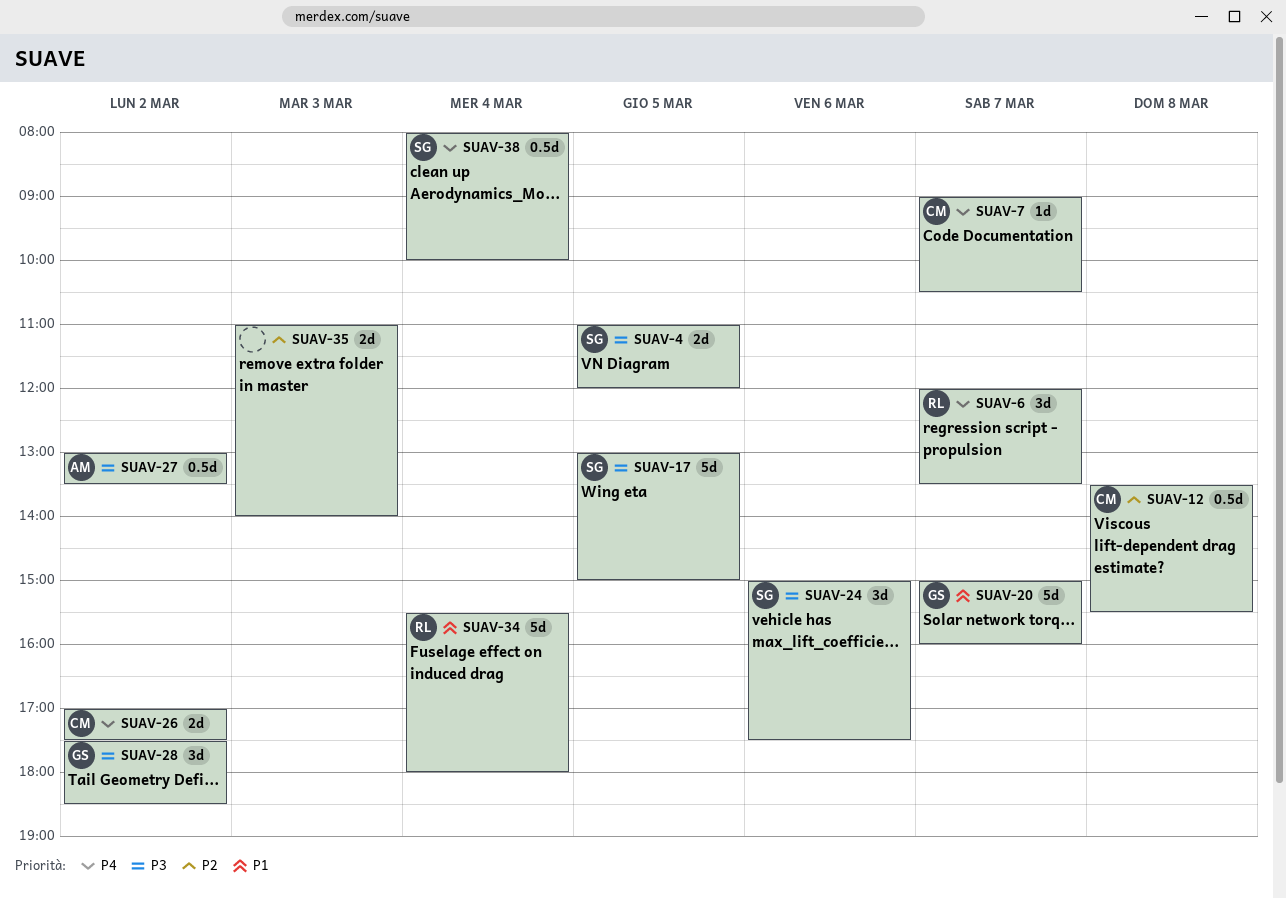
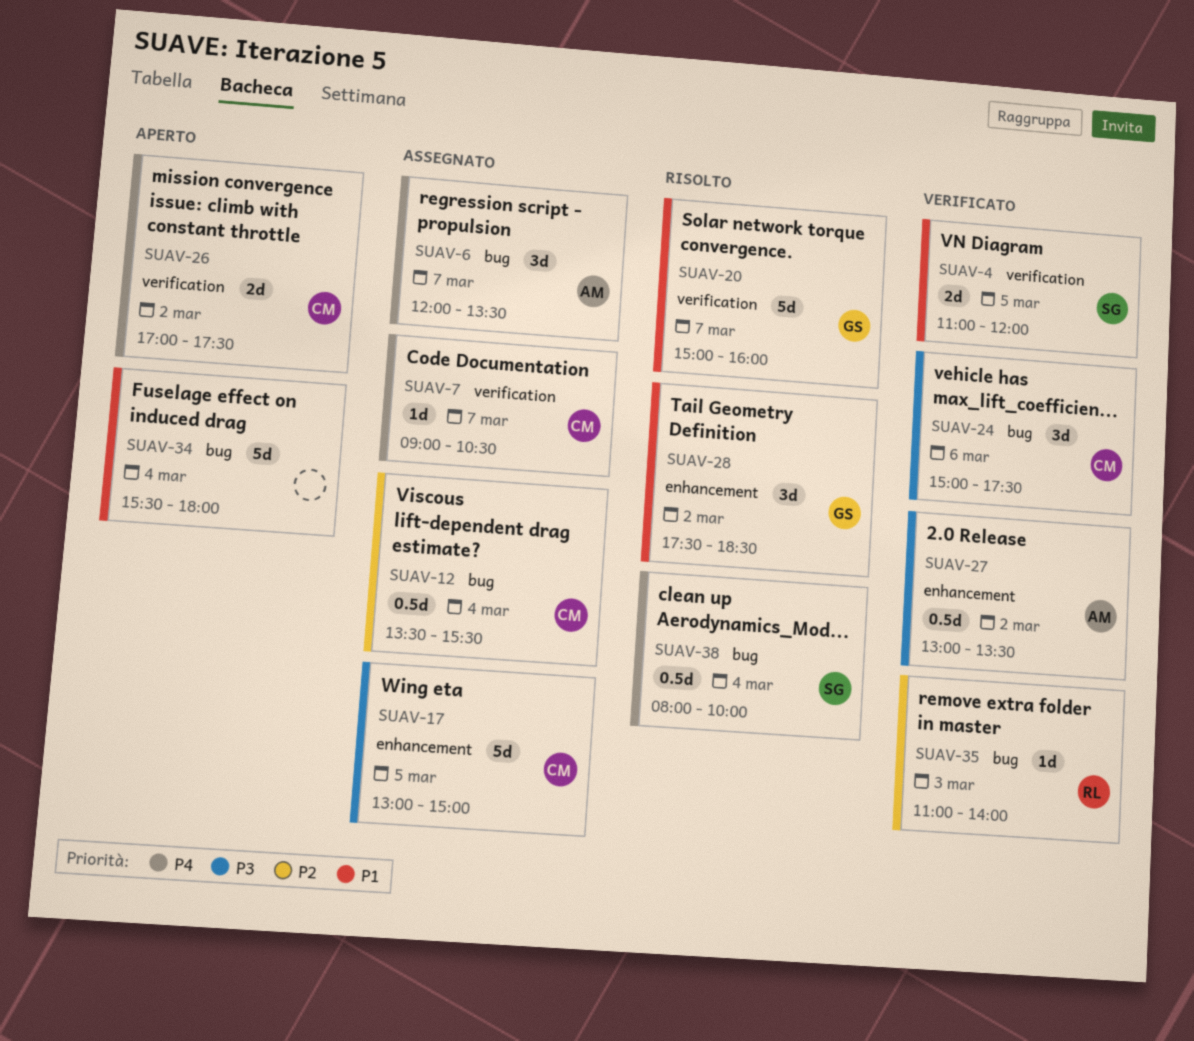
SUAV-4, priority: P3 -> P1
SUAV-6, owner: RL -> AM
SUAV-12, day: Mar 8 -> Mar 4
SUAV-17, owner: SG -> CM
SUAV-24, owner: SG -> CM
SUAV-28, priority: P3 -> P1
SUAV-34, owner: RL -> none
SUAV-35, owner: none -> RL
SUAV-35, estimate: 2d -> 1d

